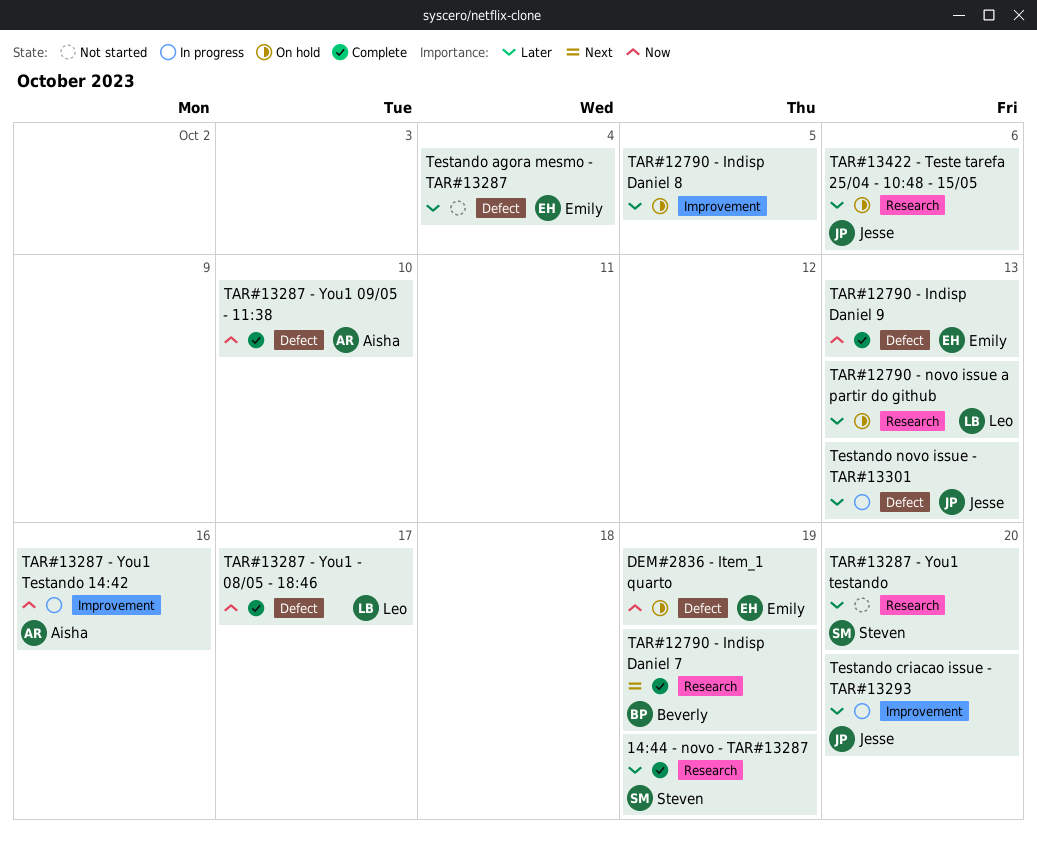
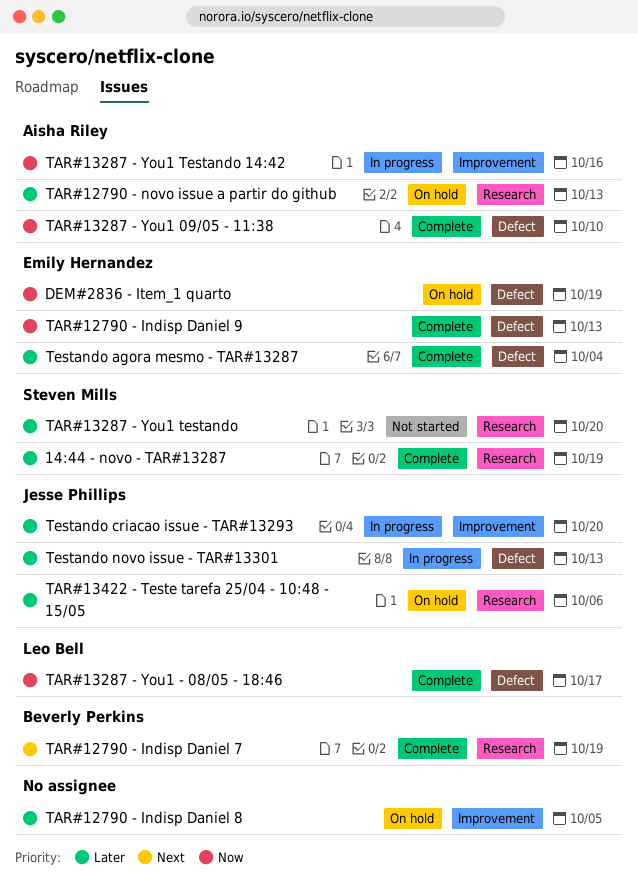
TAR#12790 - novo issue a partir do github, owner: Leo Bell -> Aisha Riley
Testando agora mesmo - TAR#13287, status: Not started -> Complete

